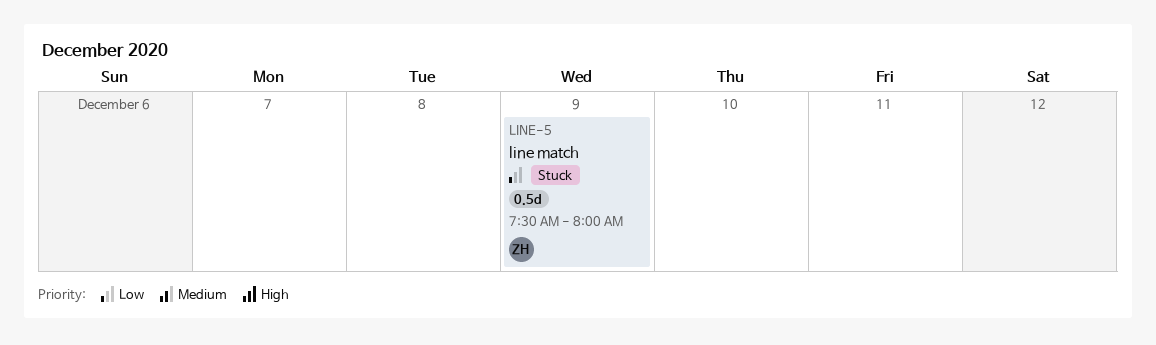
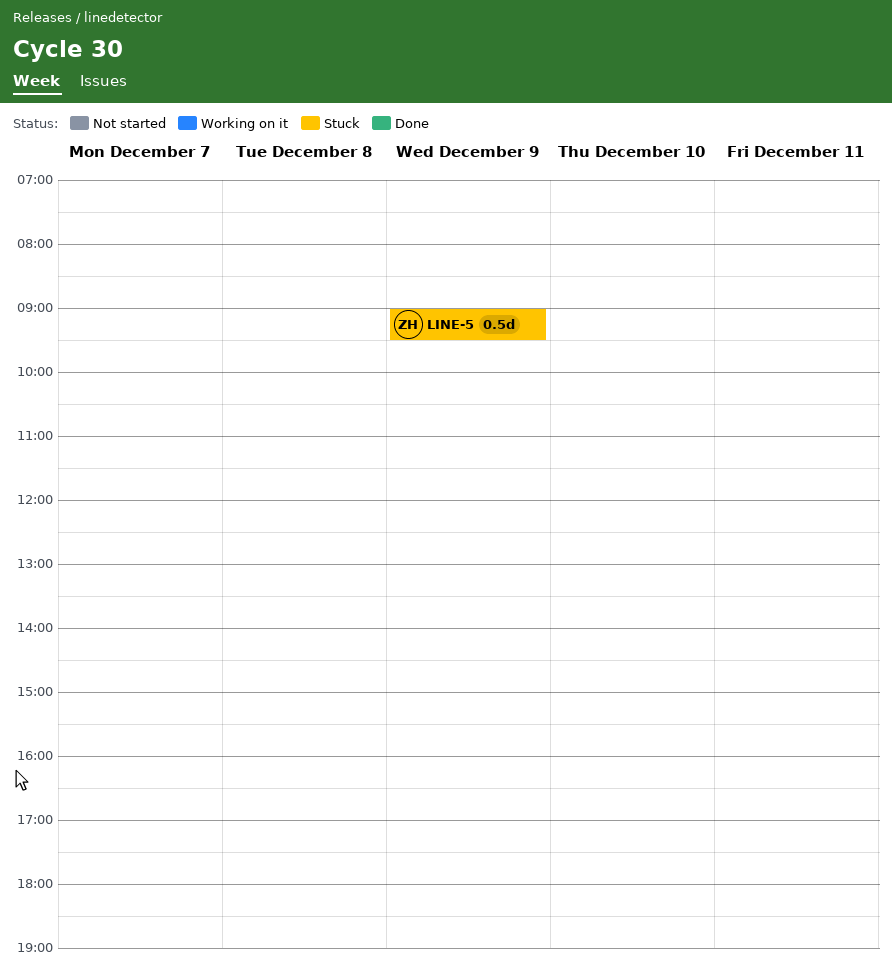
LINE-5, begins: 07:30 -> 09:00
LINE-5, ends: 08:00 -> 09:30

